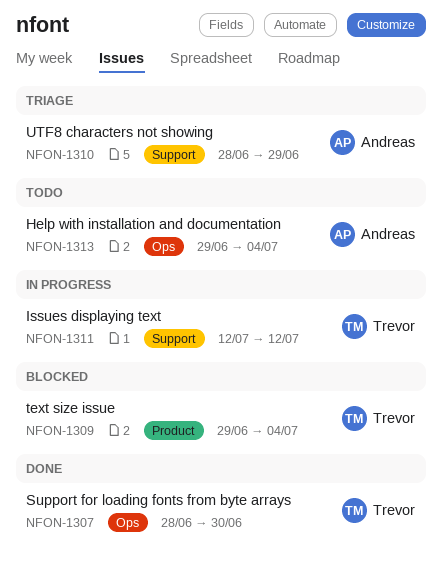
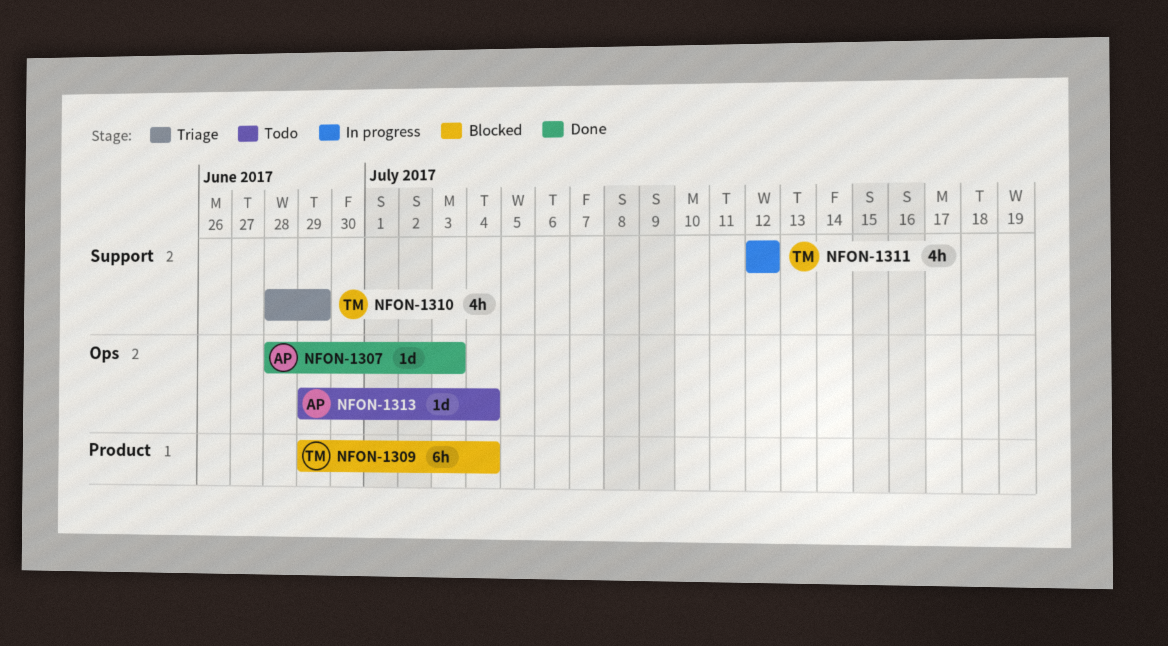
NFON-1307, owner: Trevor -> Andreas
NFON-1307, due: Jun 30 -> Jul 3
NFON-1310, owner: Andreas -> Trevor

